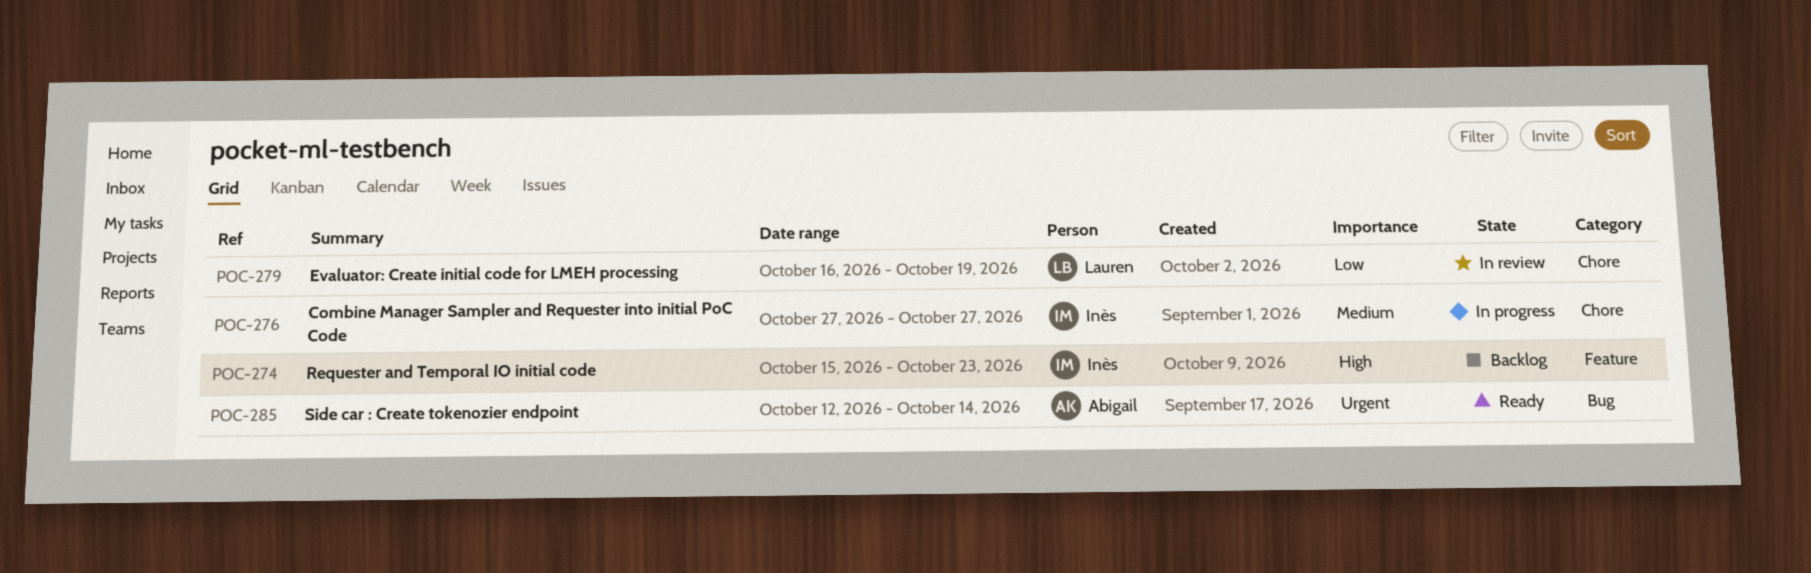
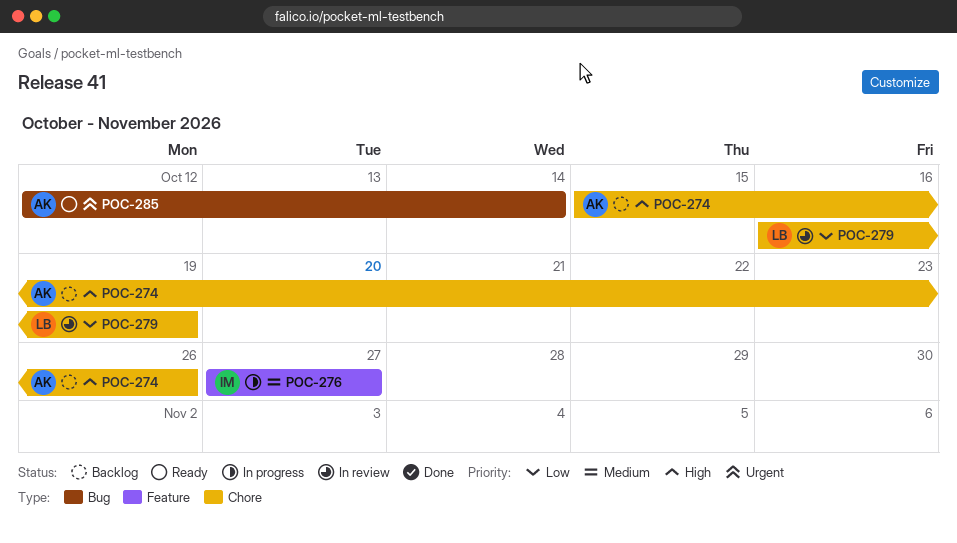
POC-274, owner: Inès -> Abigail
POC-274, label: Feature -> Chore
POC-274, due: Oct 23 -> Oct 26
POC-276, label: Chore -> Feature

